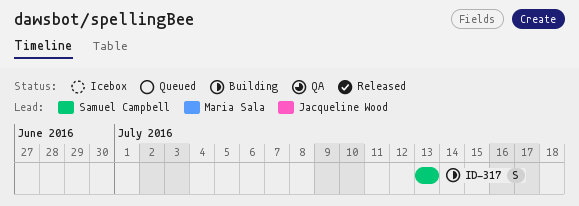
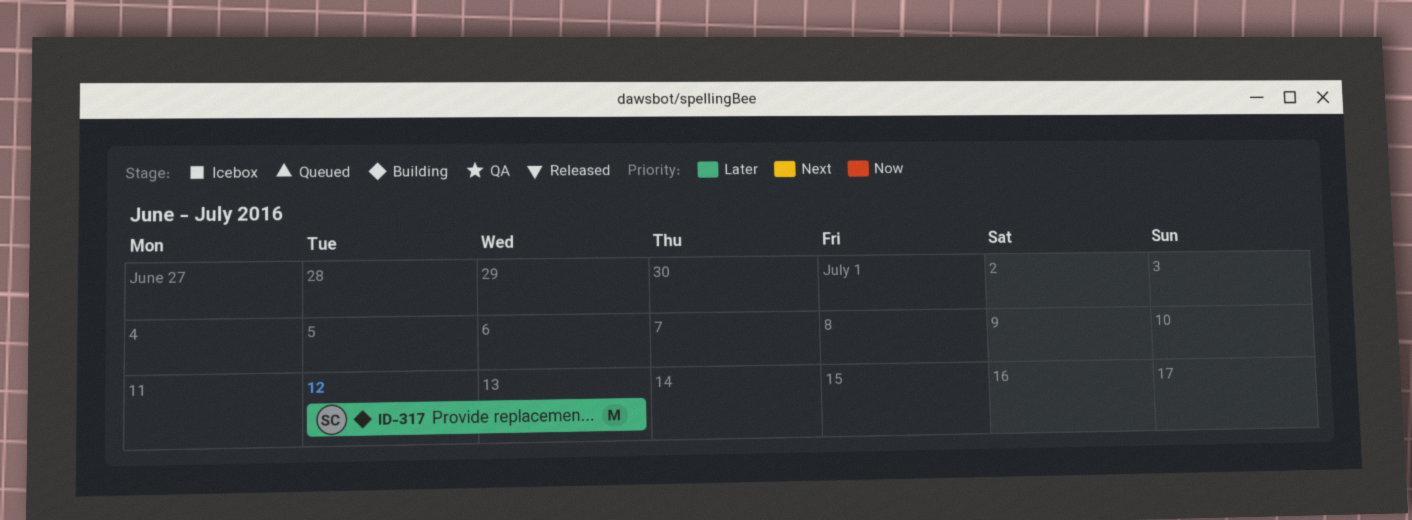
ID-317, estimate: S -> M
ID-317, start: Jul 13 -> Jul 12

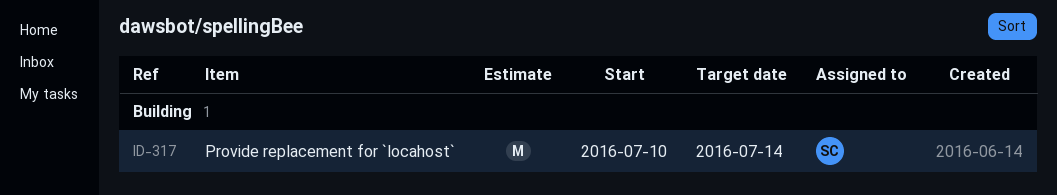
ID-317, start: Jul 12 -> Jul 10
ID-317, due: Jul 13 -> Jul 14

